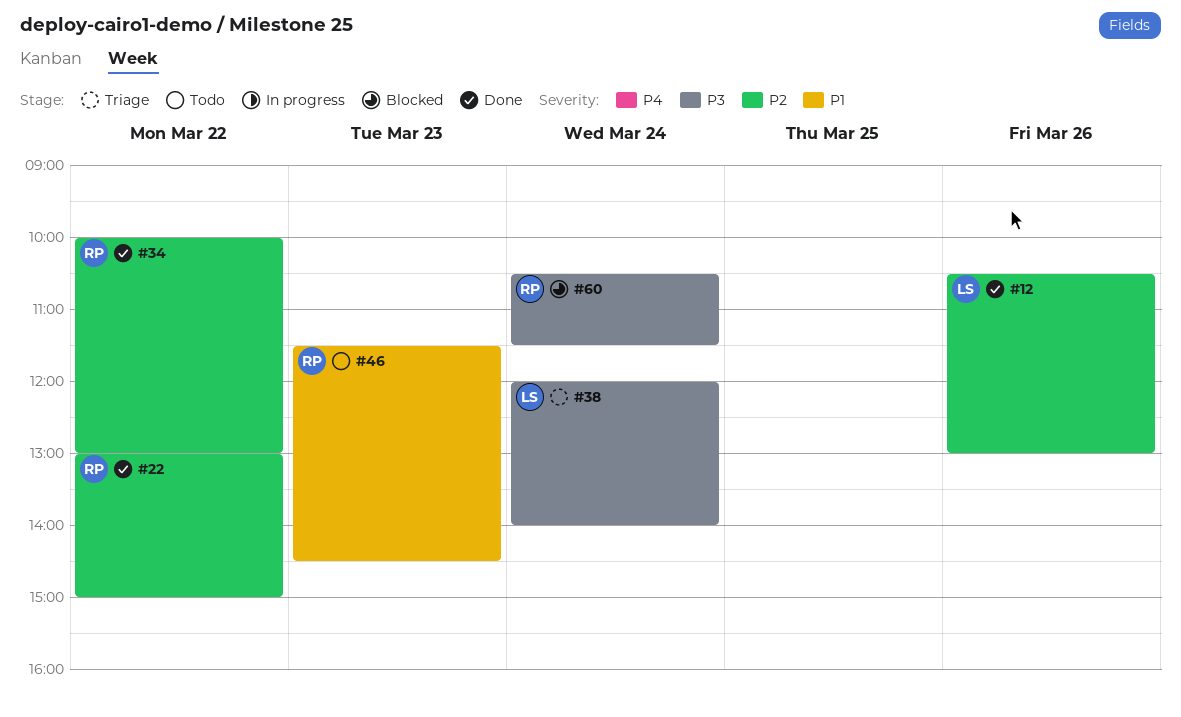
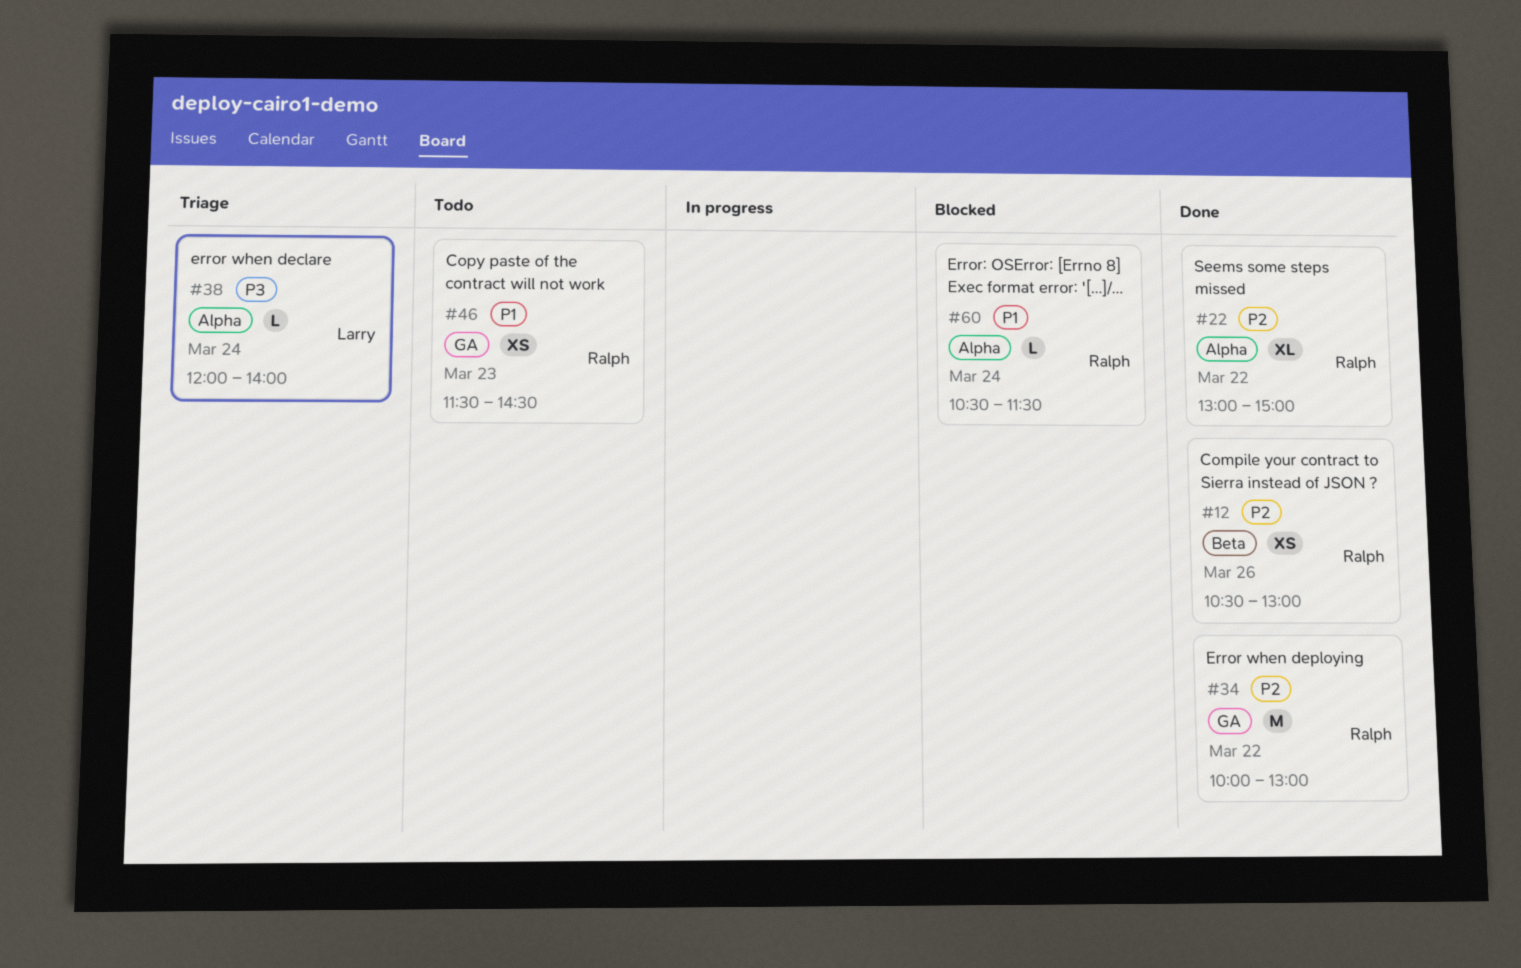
#12, owner: Larry -> Ralph
#60, priority: P3 -> P1

